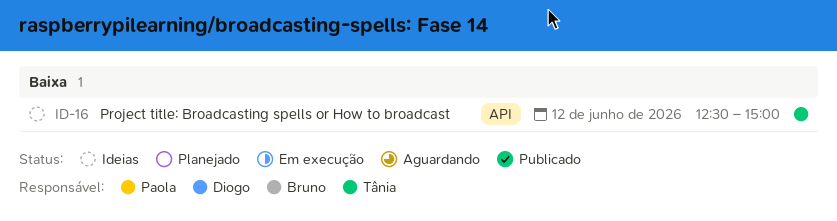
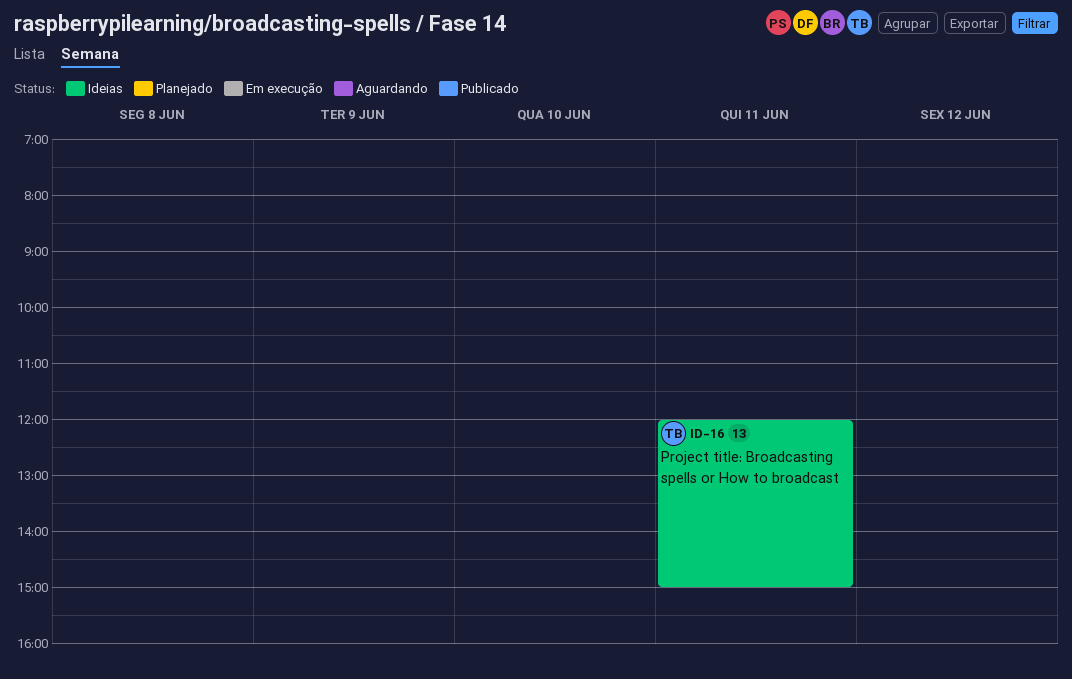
ID-16, day: Jun 12 -> Jun 11
ID-16, begins: 12:30 -> 12:00

